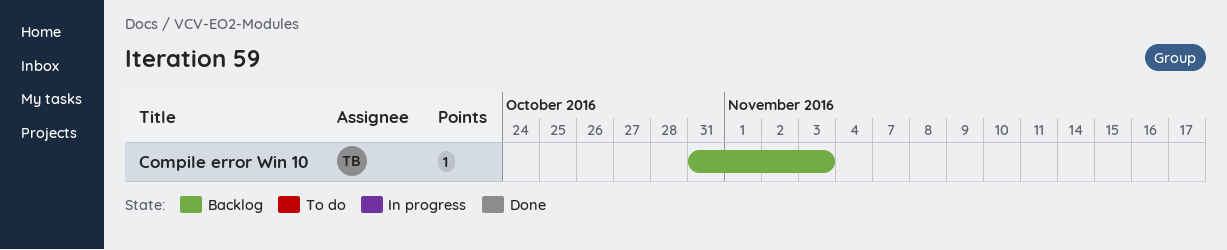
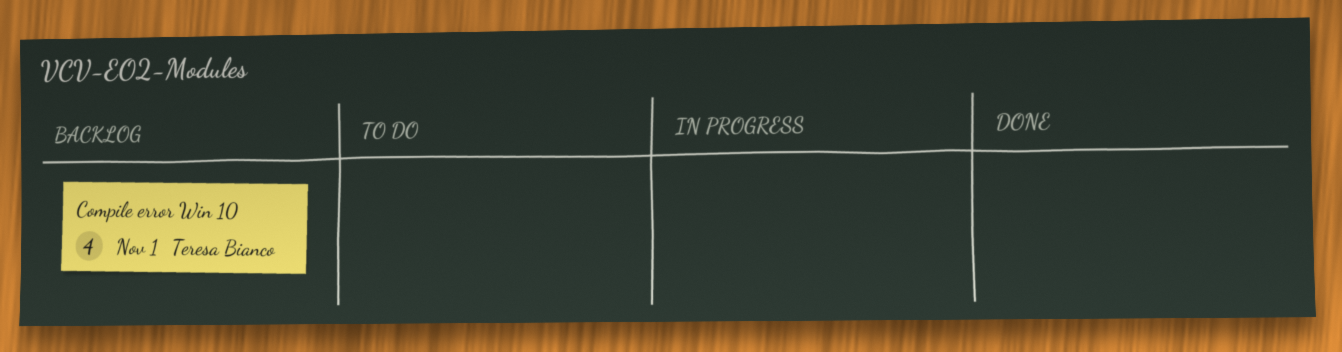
Compile error Win 10, estimate: 1 -> 4
Compile error Win 10, due: Nov 3 -> Nov 1

